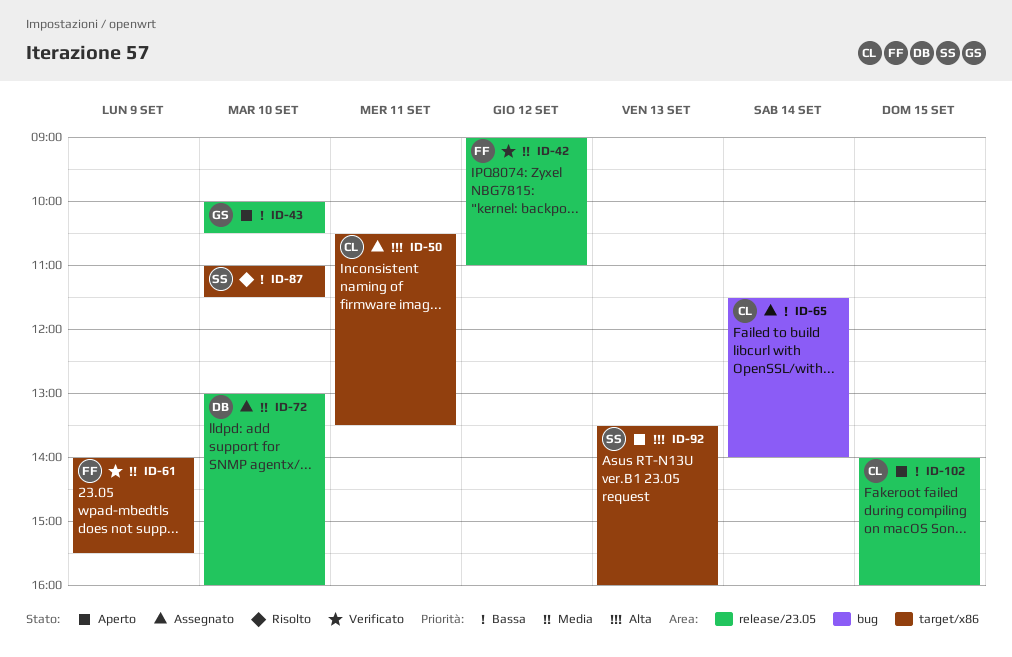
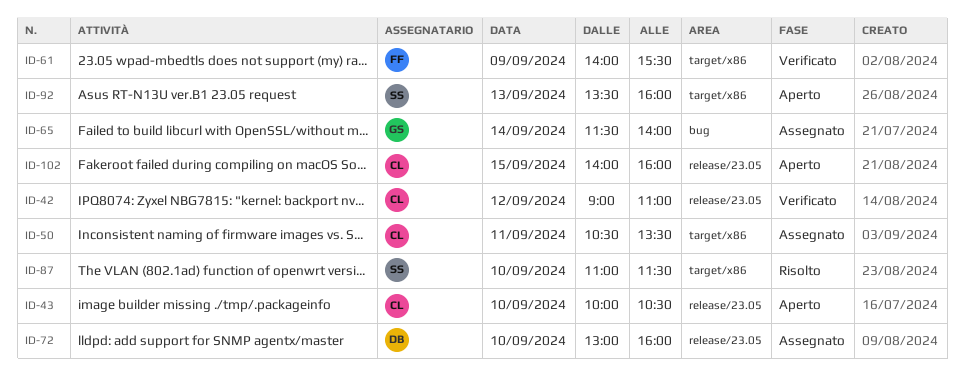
ID-42, owner: FF -> CL
ID-43, owner: GS -> CL
ID-65, owner: CL -> GS

